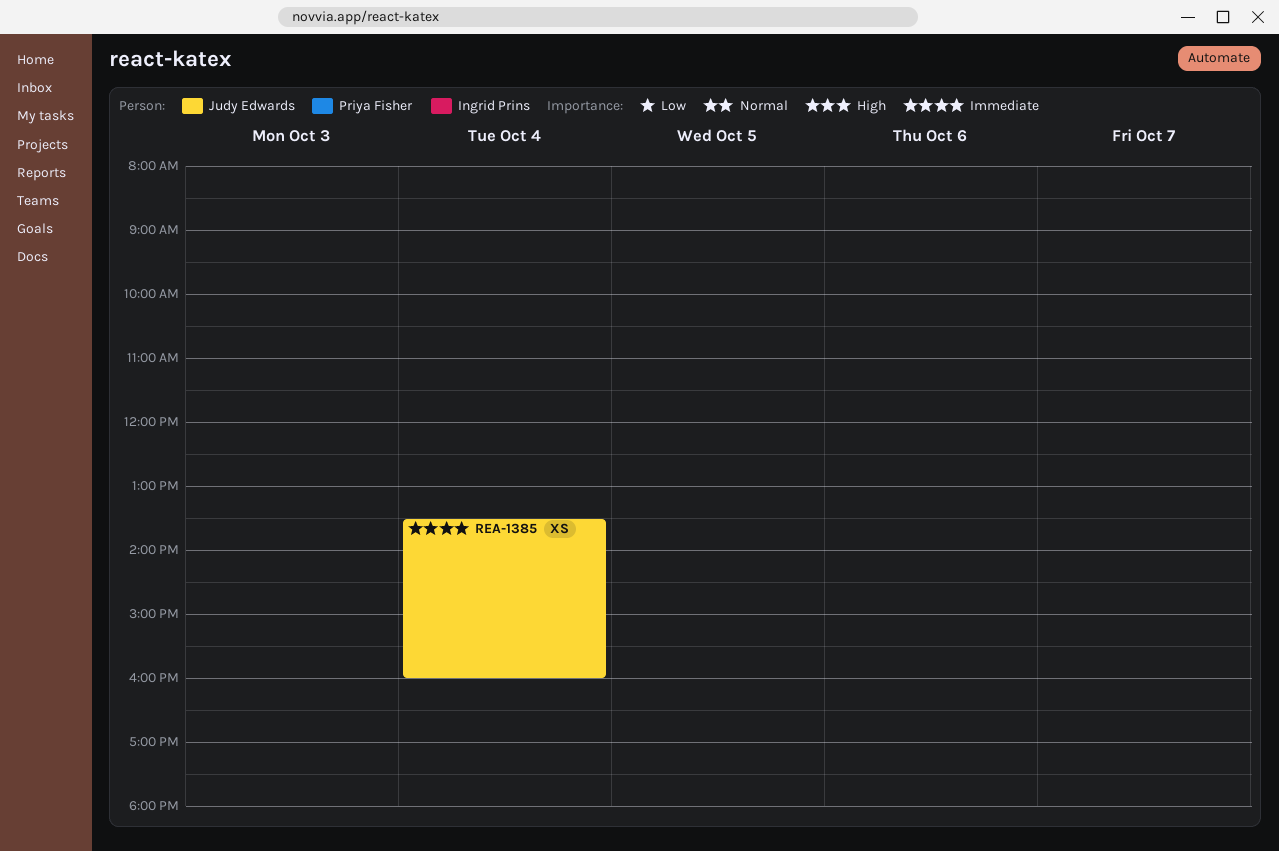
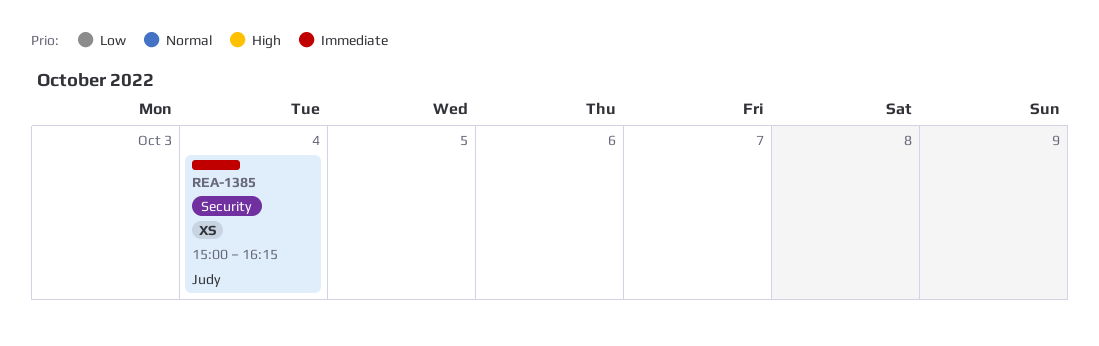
REA-1385, begins: 13:30 -> 15:00
REA-1385, ends: 16:00 -> 16:15

